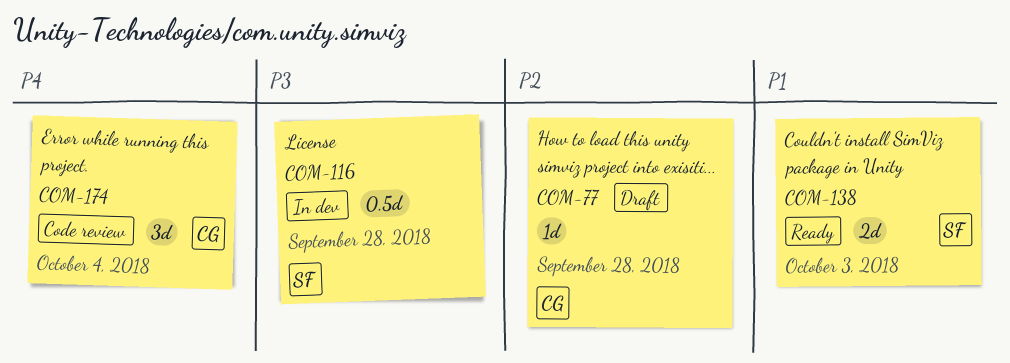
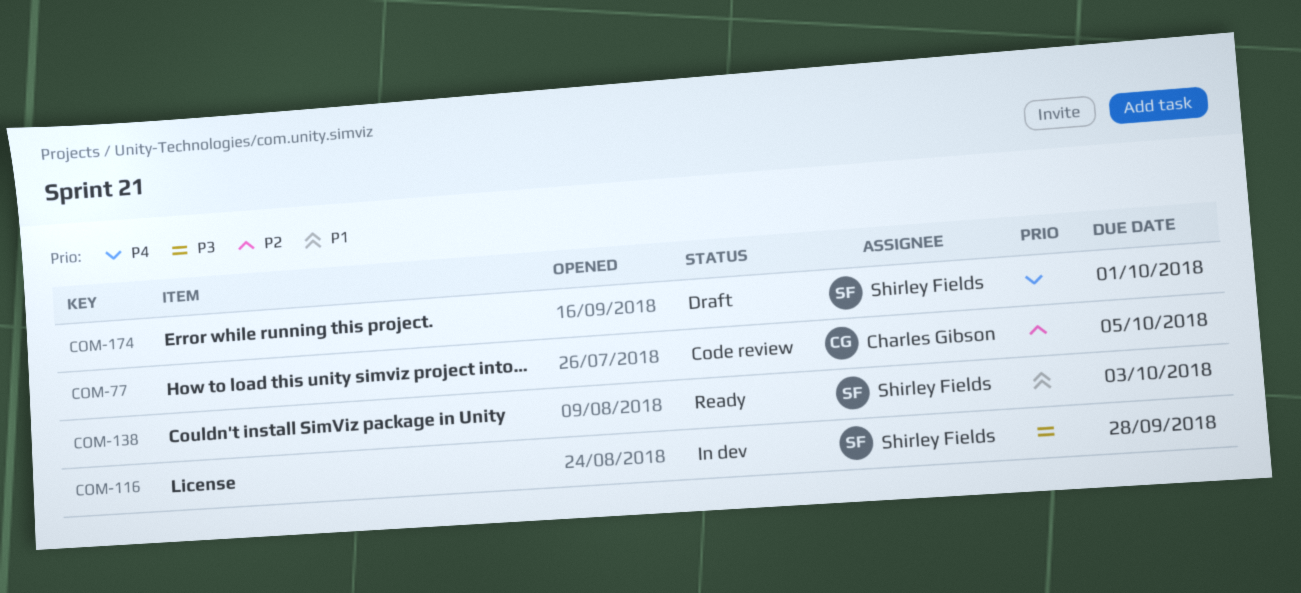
COM-77, status: Draft -> Code review
COM-77, due: Sep 28 -> Oct 5
COM-174, status: Code review -> Draft
COM-174, owner: Charles Gibson -> Shirley Fields
COM-174, due: Oct 4 -> Oct 1

